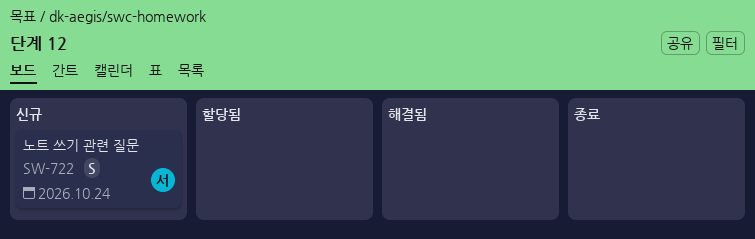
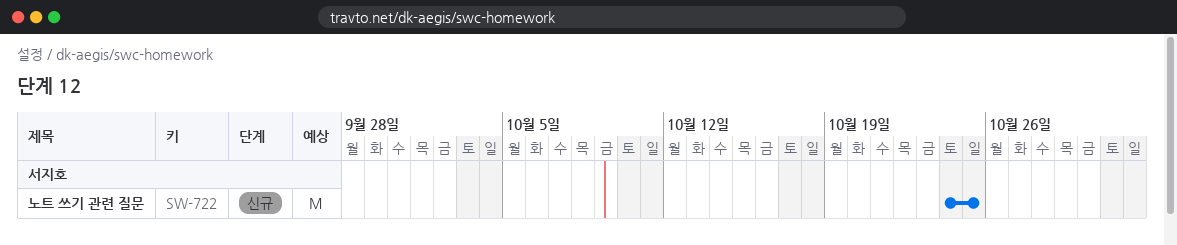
SW-722, estimate: S -> M
SW-722, due: Oct 24 -> Oct 25

